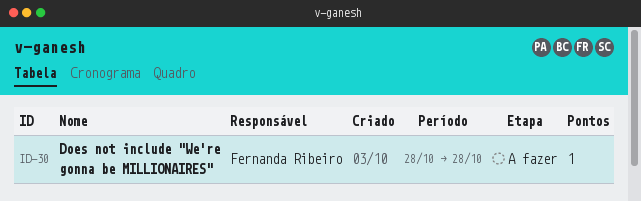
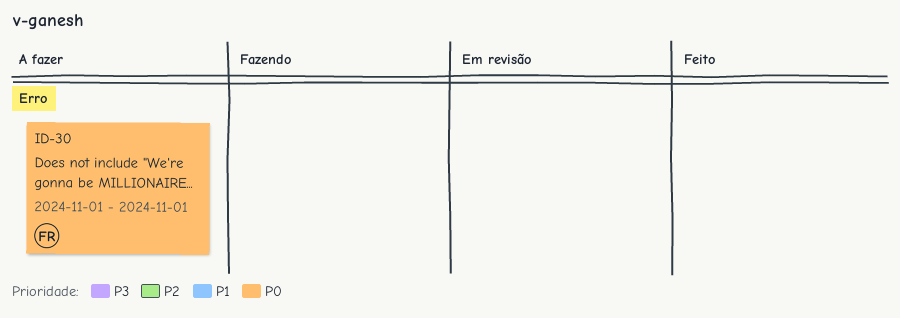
ID-30, start: Oct 28 -> Nov 1
ID-30, due: Oct 28 -> Nov 1

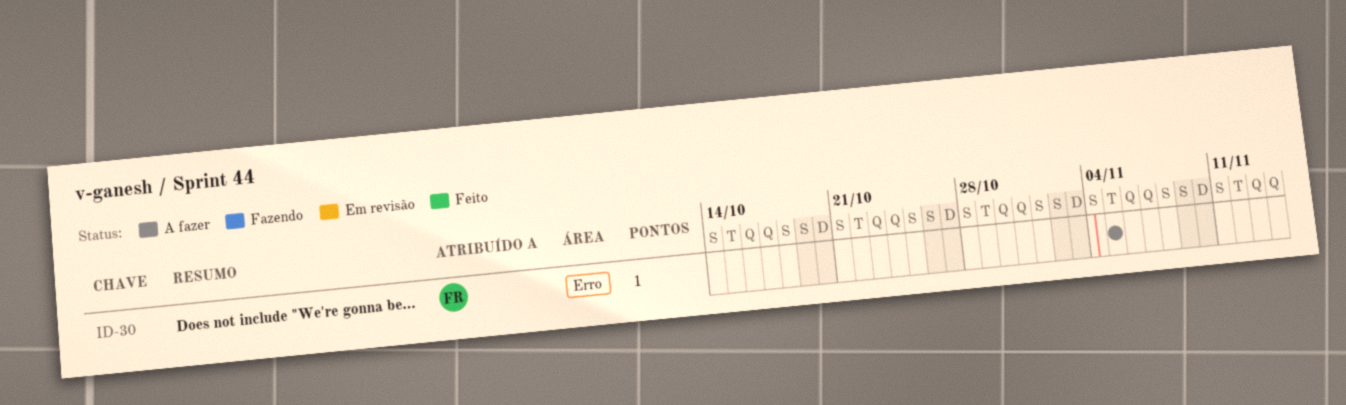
ID-30, start: Nov 1 -> Nov 5
ID-30, due: Nov 1 -> Nov 5

